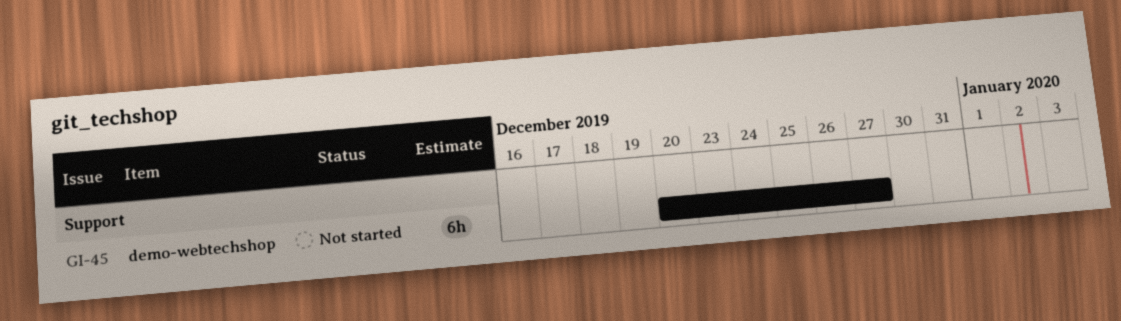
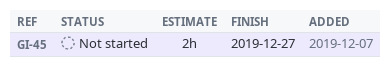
GI-45, estimate: 6h -> 2h

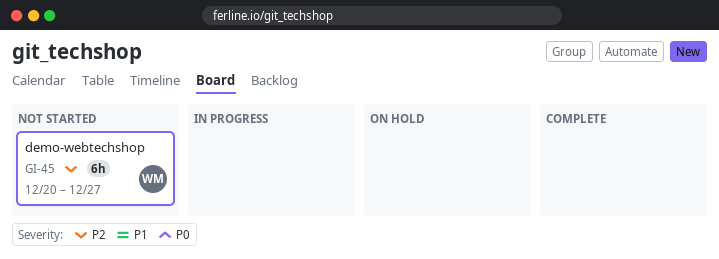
GI-45, estimate: 2h -> 6h

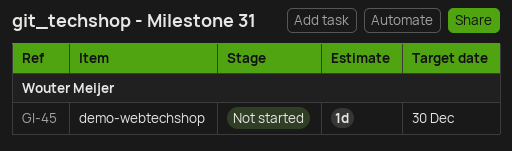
GI-45, estimate: 6h -> 1d
GI-45, due: Dec 27 -> Dec 30

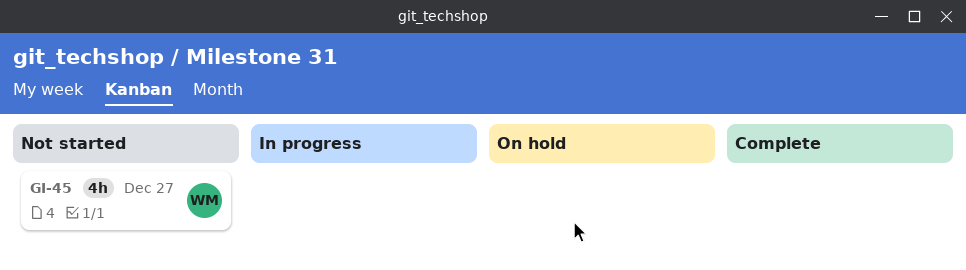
GI-45, estimate: 1d -> 4h
GI-45, due: Dec 30 -> Dec 27

